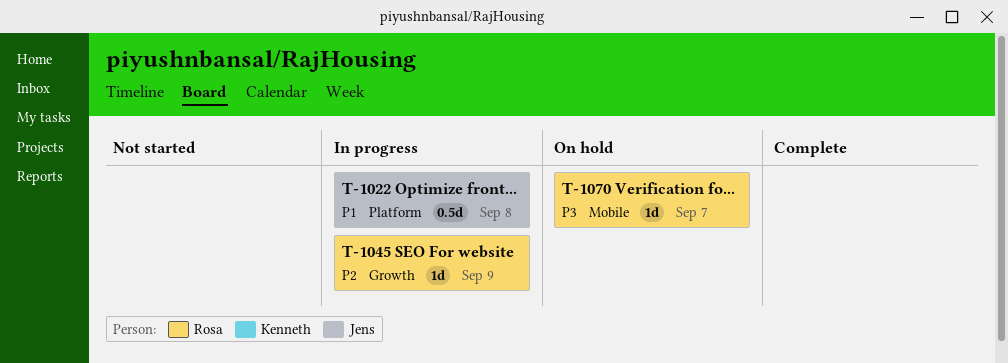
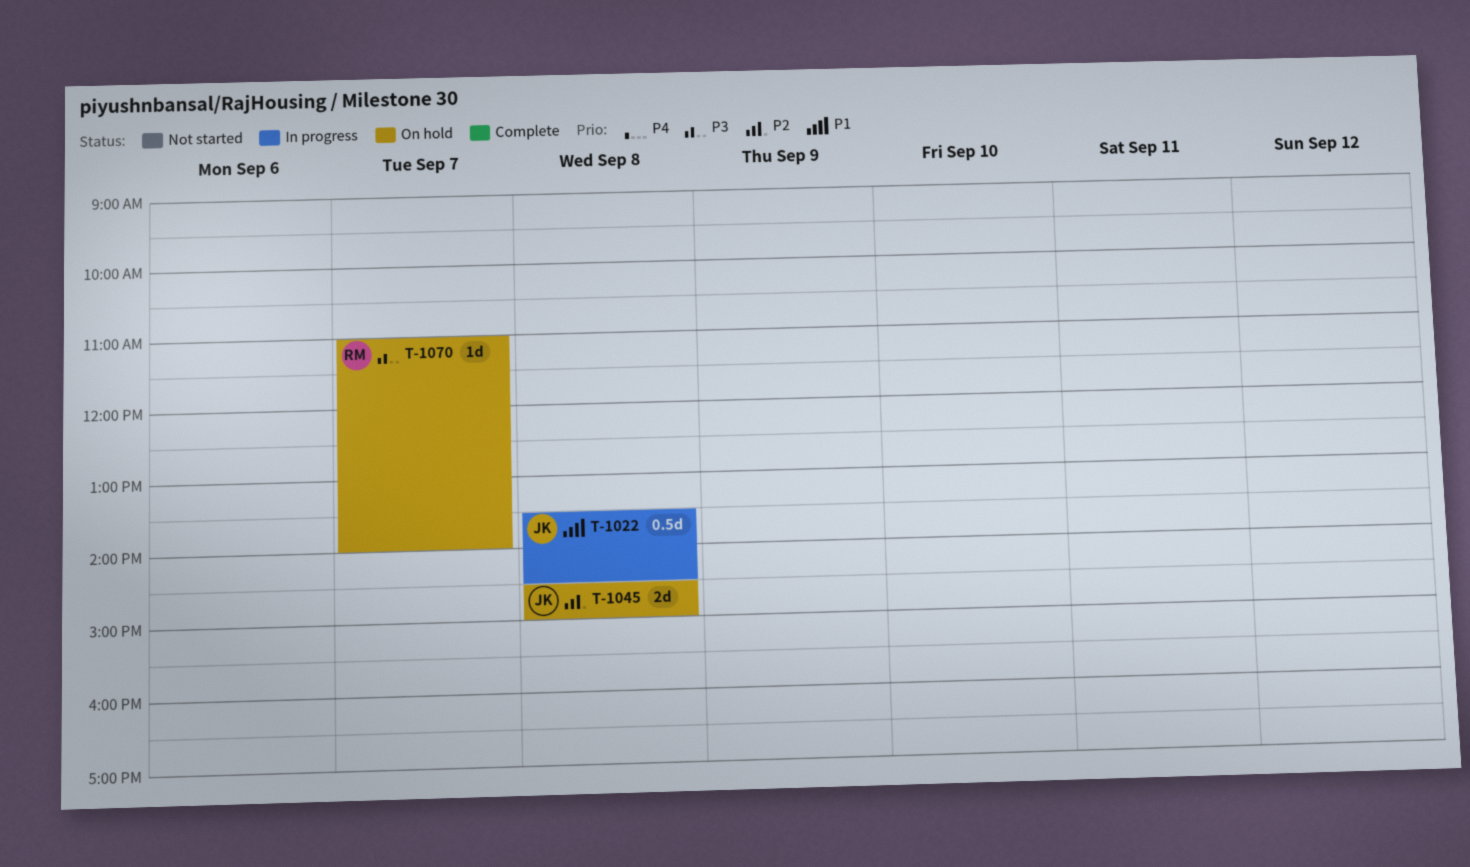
T-1045, status: In progress -> On hold
T-1045, owner: Rosa -> Jens
T-1045, estimate: 1d -> 2d
T-1045, day: Sep 9 -> Sep 8

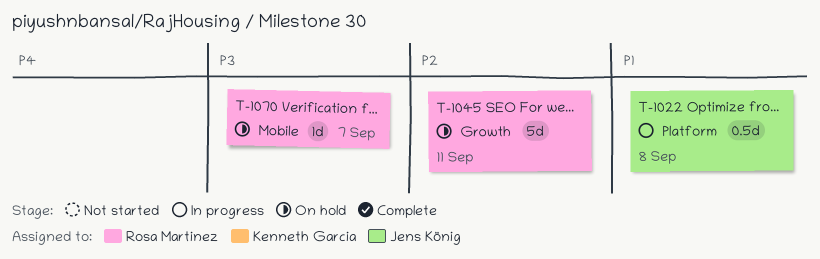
T-1045, owner: Jens König -> Rosa Martinez
T-1045, estimate: 2d -> 5d
T-1045, day: Sep 8 -> Sep 11

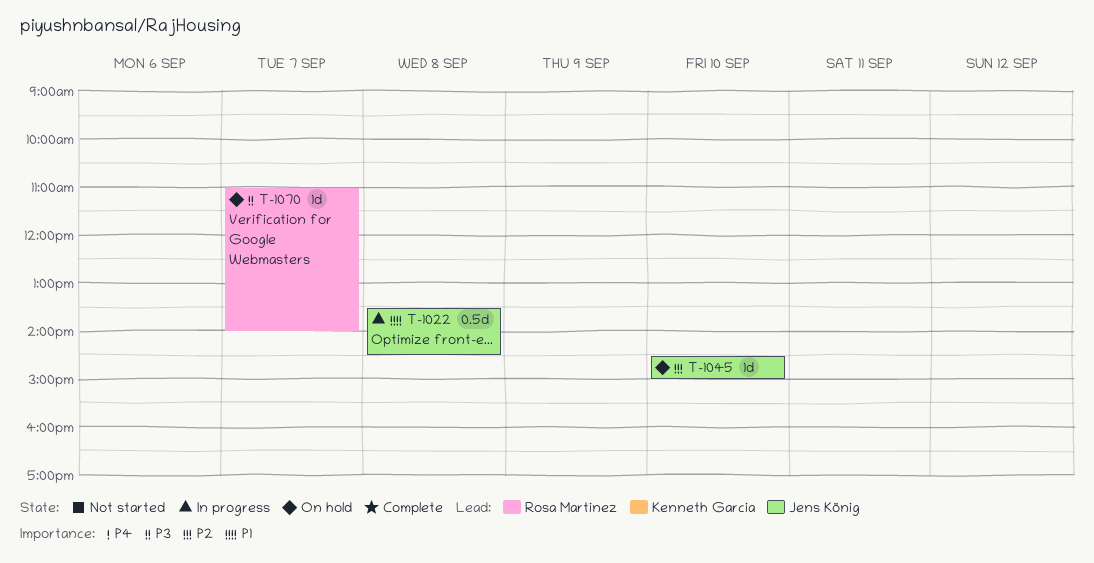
T-1045, owner: Rosa Martinez -> Jens König
T-1045, estimate: 5d -> 1d
T-1045, day: Sep 11 -> Sep 10

